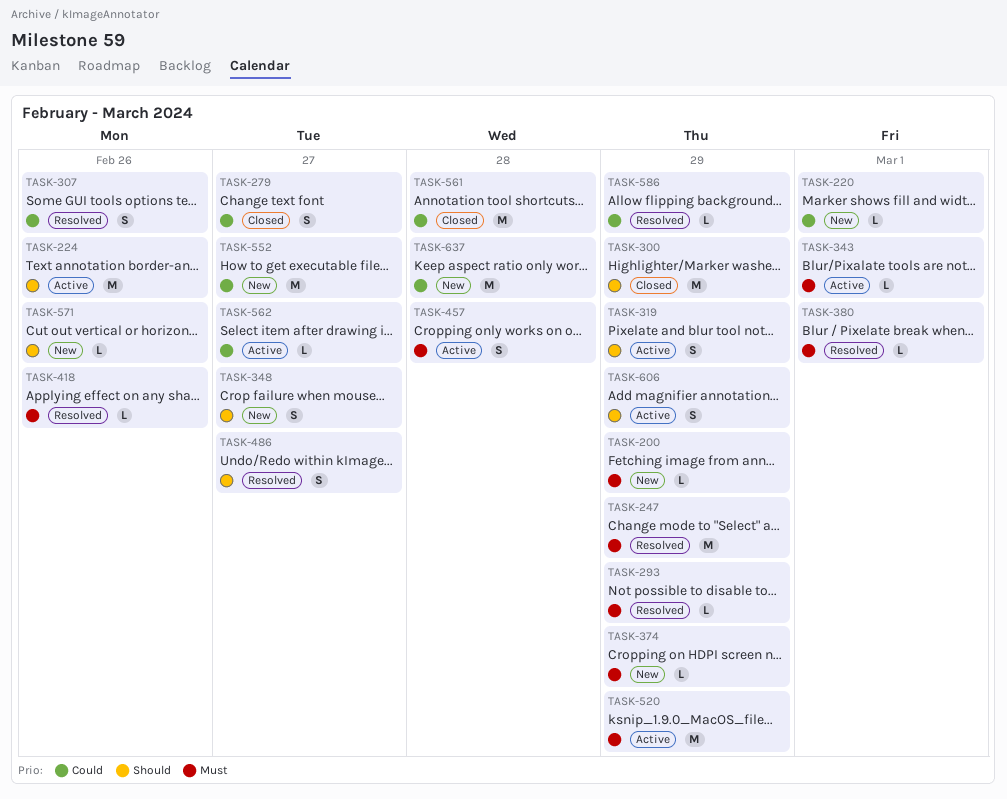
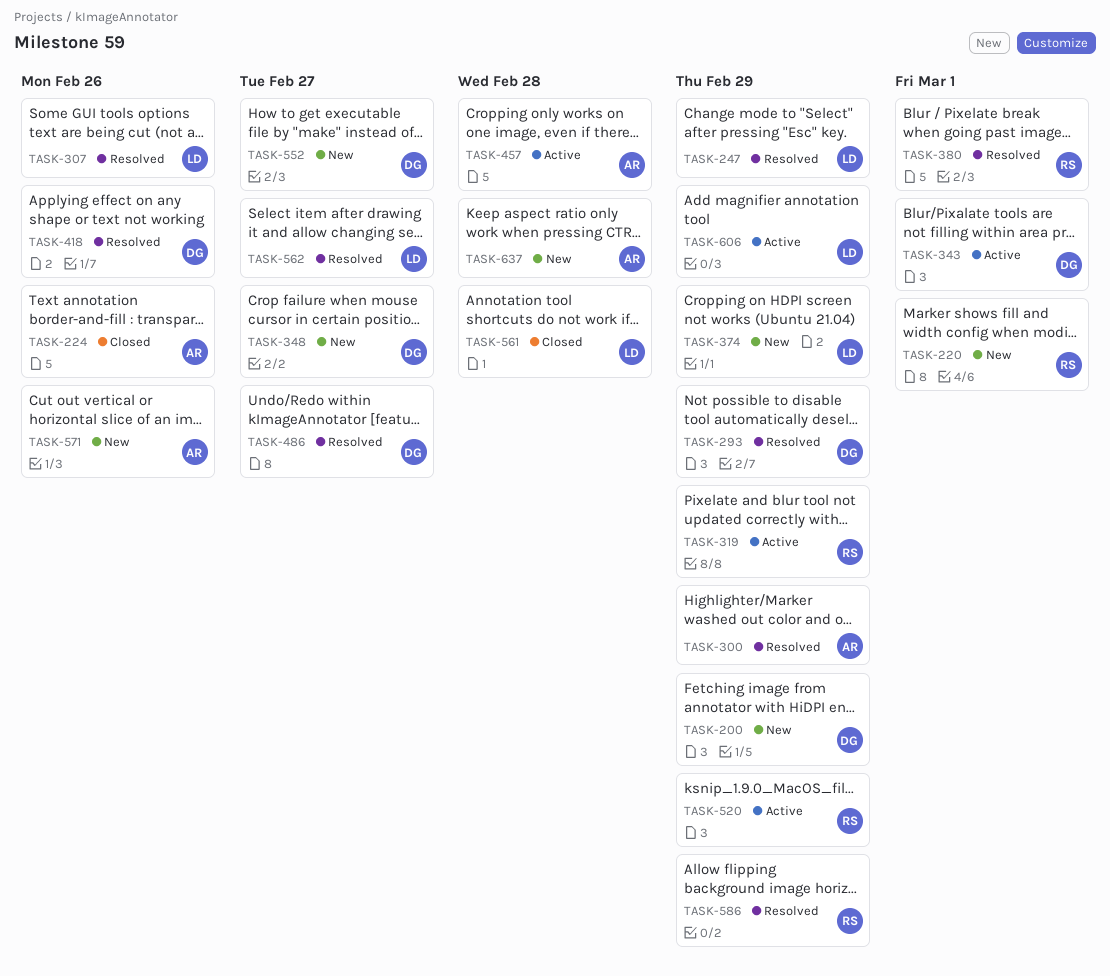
TASK-224, status: Active -> Closed
TASK-279: present -> none
TASK-300, status: Closed -> Resolved
TASK-562, status: Active -> Resolved

